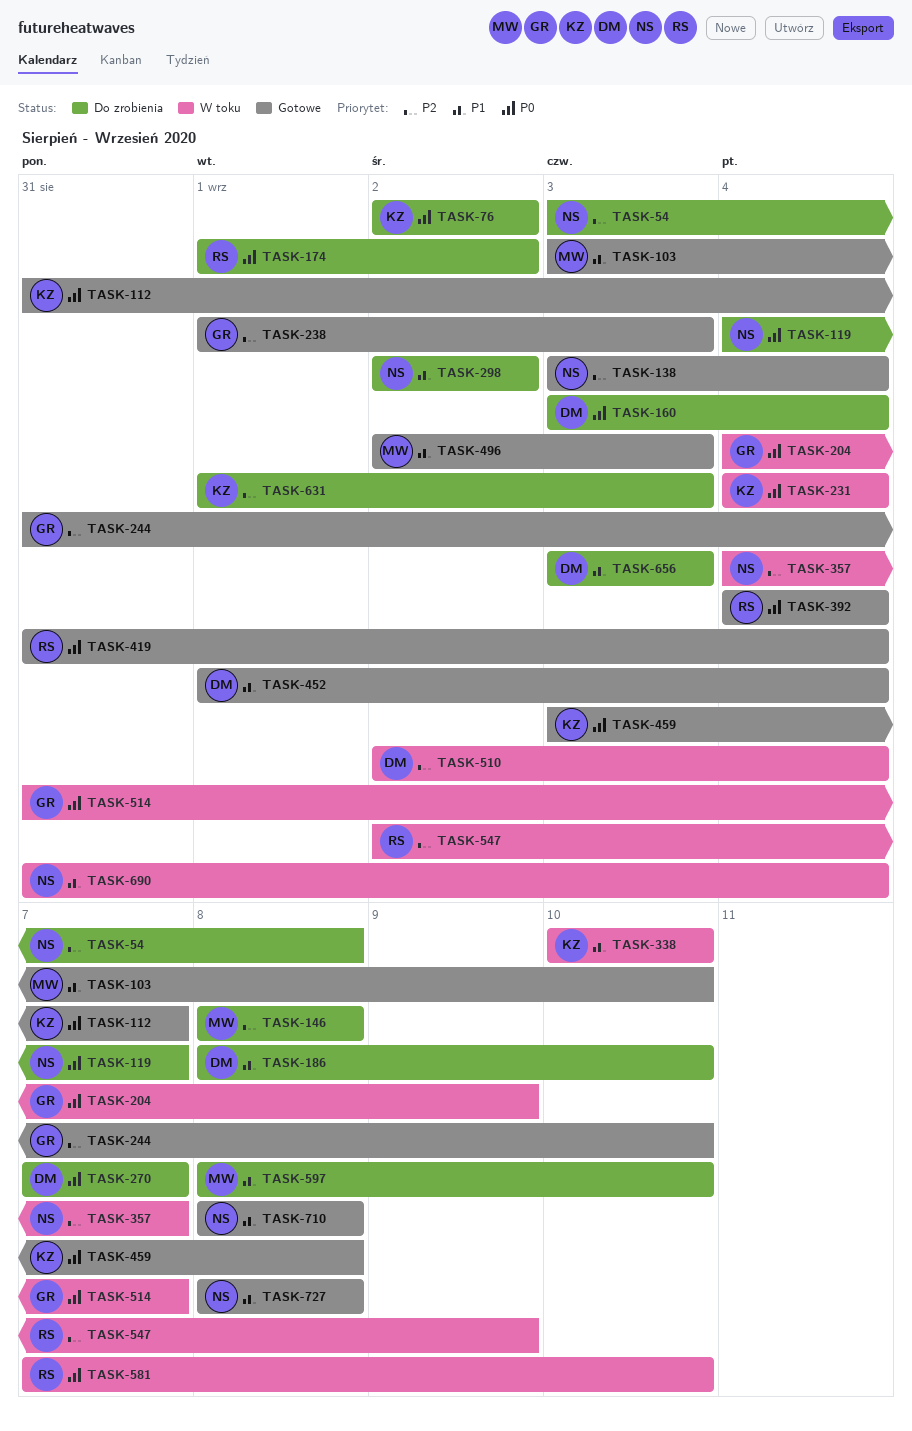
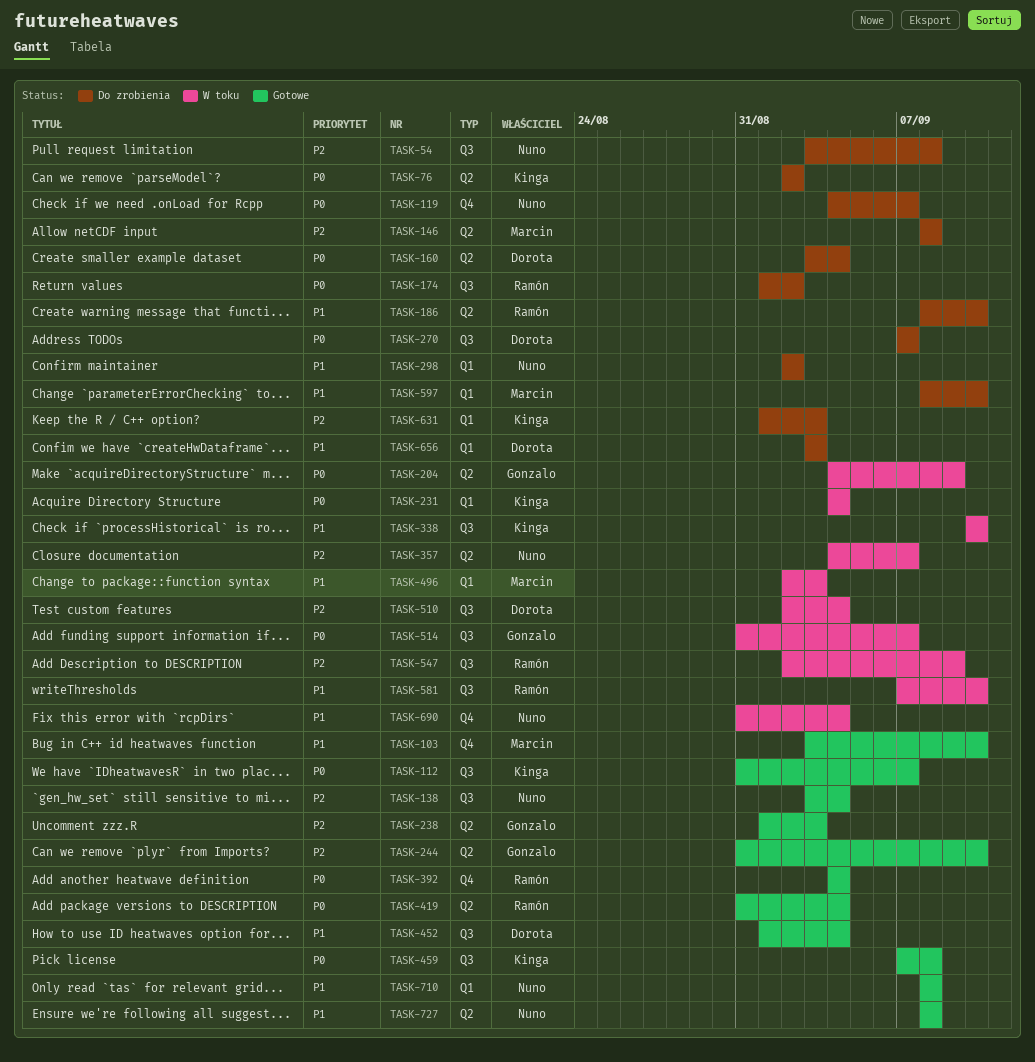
TASK-186, owner: Dorota -> Ramón
TASK-459, start: Sep 3 -> Sep 7
TASK-496, status: Gotowe -> W toku
TASK-581, priority: P0 -> P1

